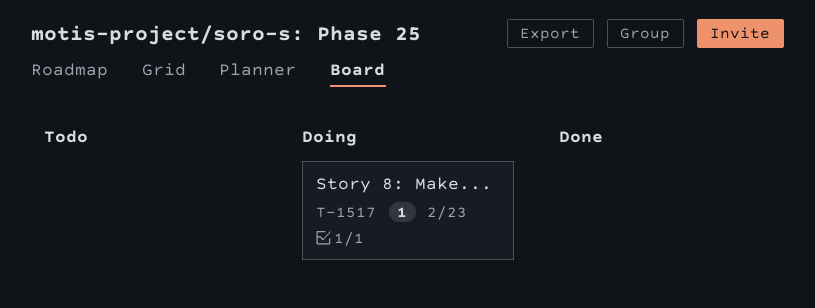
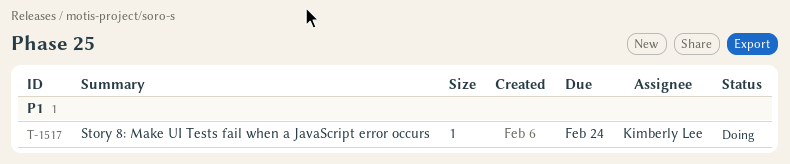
T-1517, due: Feb 23 -> Feb 24

